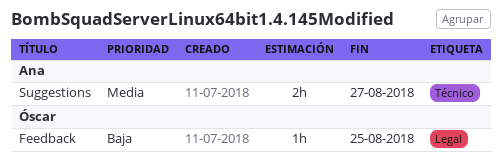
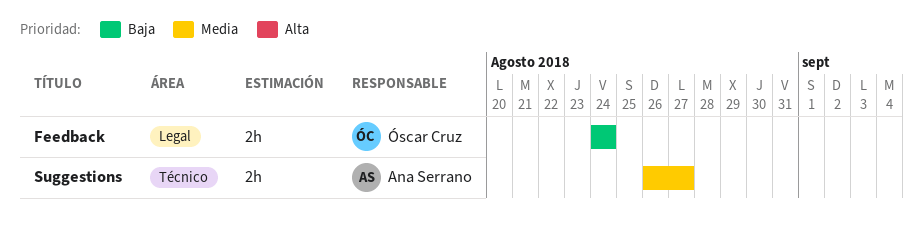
Feedback, estimate: 1h -> 2h
Feedback, due: Aug 25 -> Aug 24

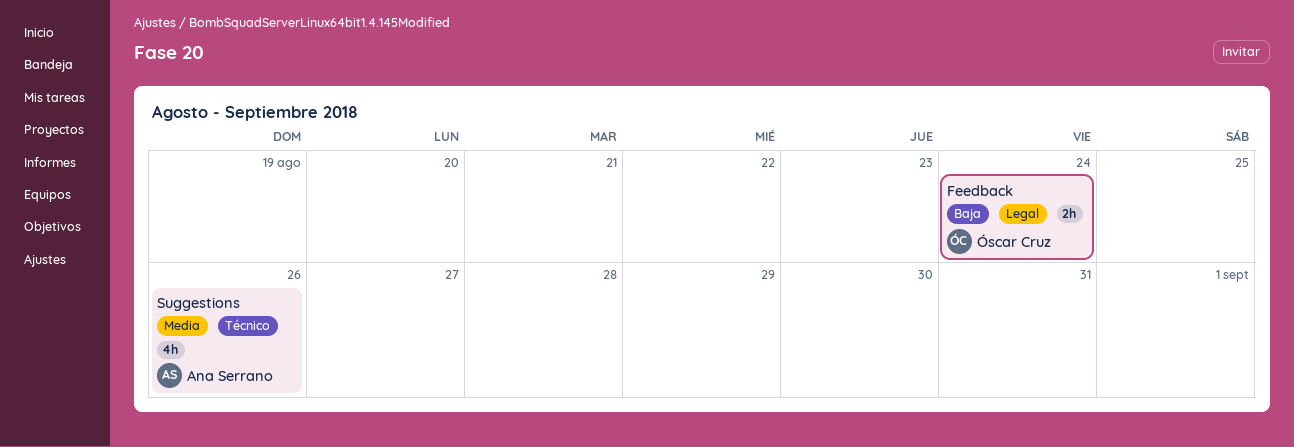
Suggestions, estimate: 2h -> 4h
Suggestions, due: Aug 27 -> Aug 26

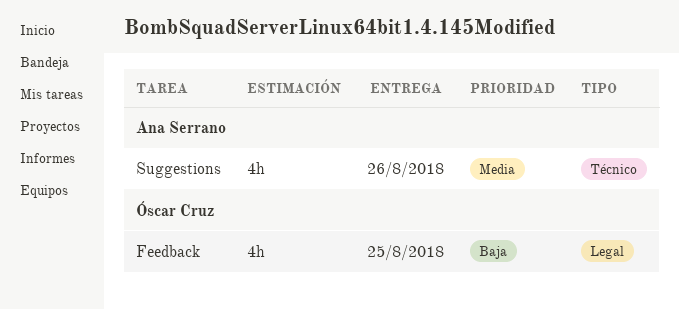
Feedback, estimate: 2h -> 4h
Feedback, due: Aug 24 -> Aug 25

